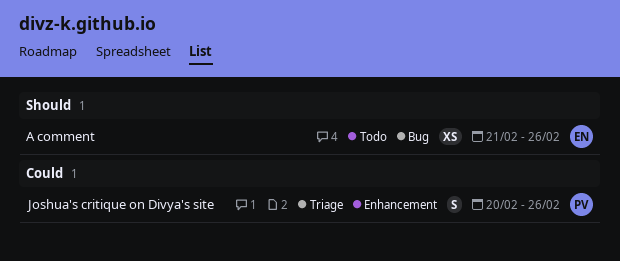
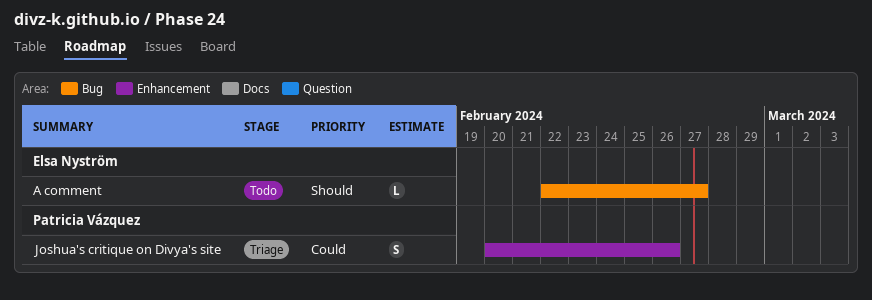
A comment, estimate: XS -> L
A comment, start: Feb 21 -> Feb 22
A comment, due: Feb 26 -> Feb 27

